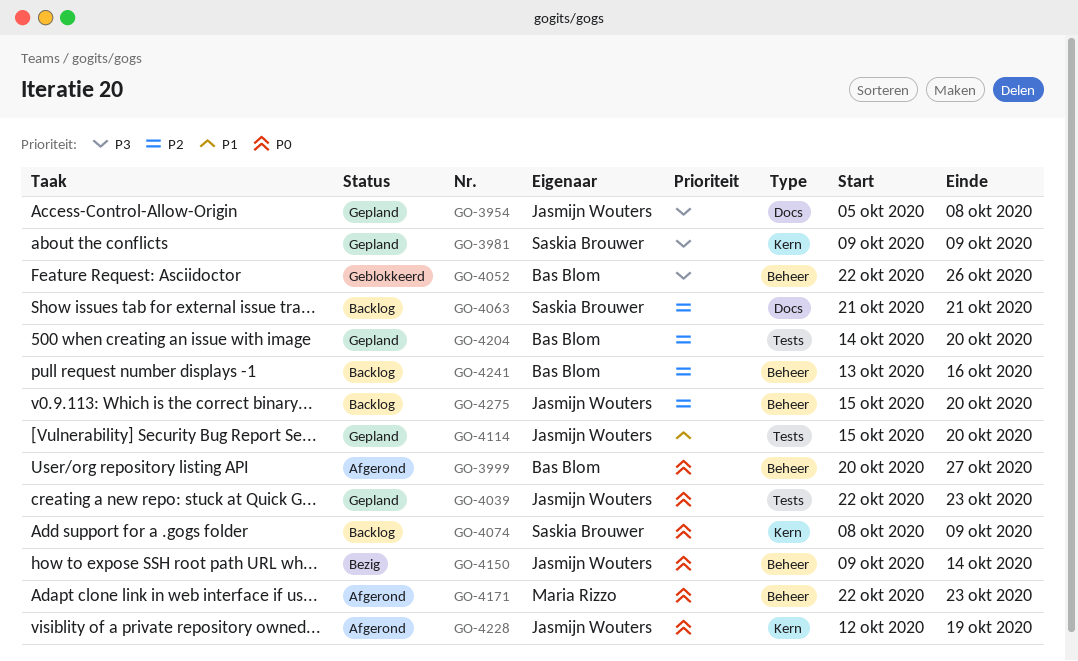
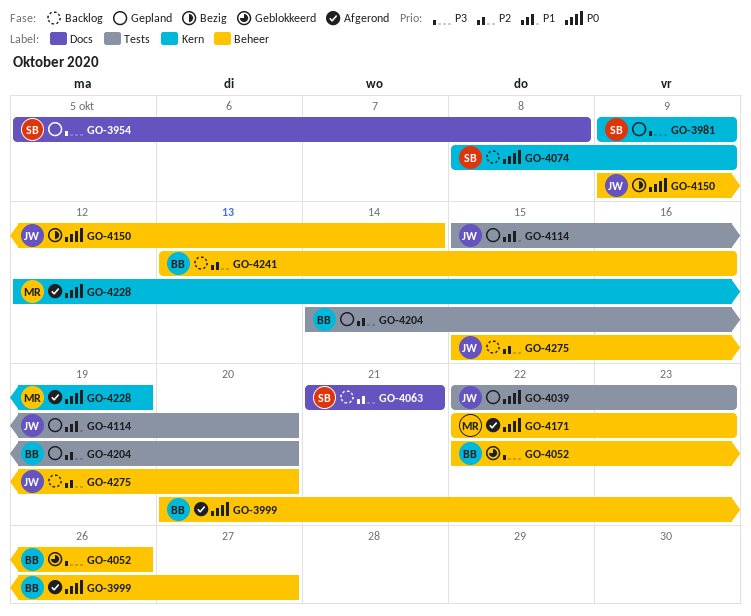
GO-3954, owner: Jasmijn Wouters -> Saskia Brouwer
GO-4228, owner: Jasmijn Wouters -> Maria Rizzo

